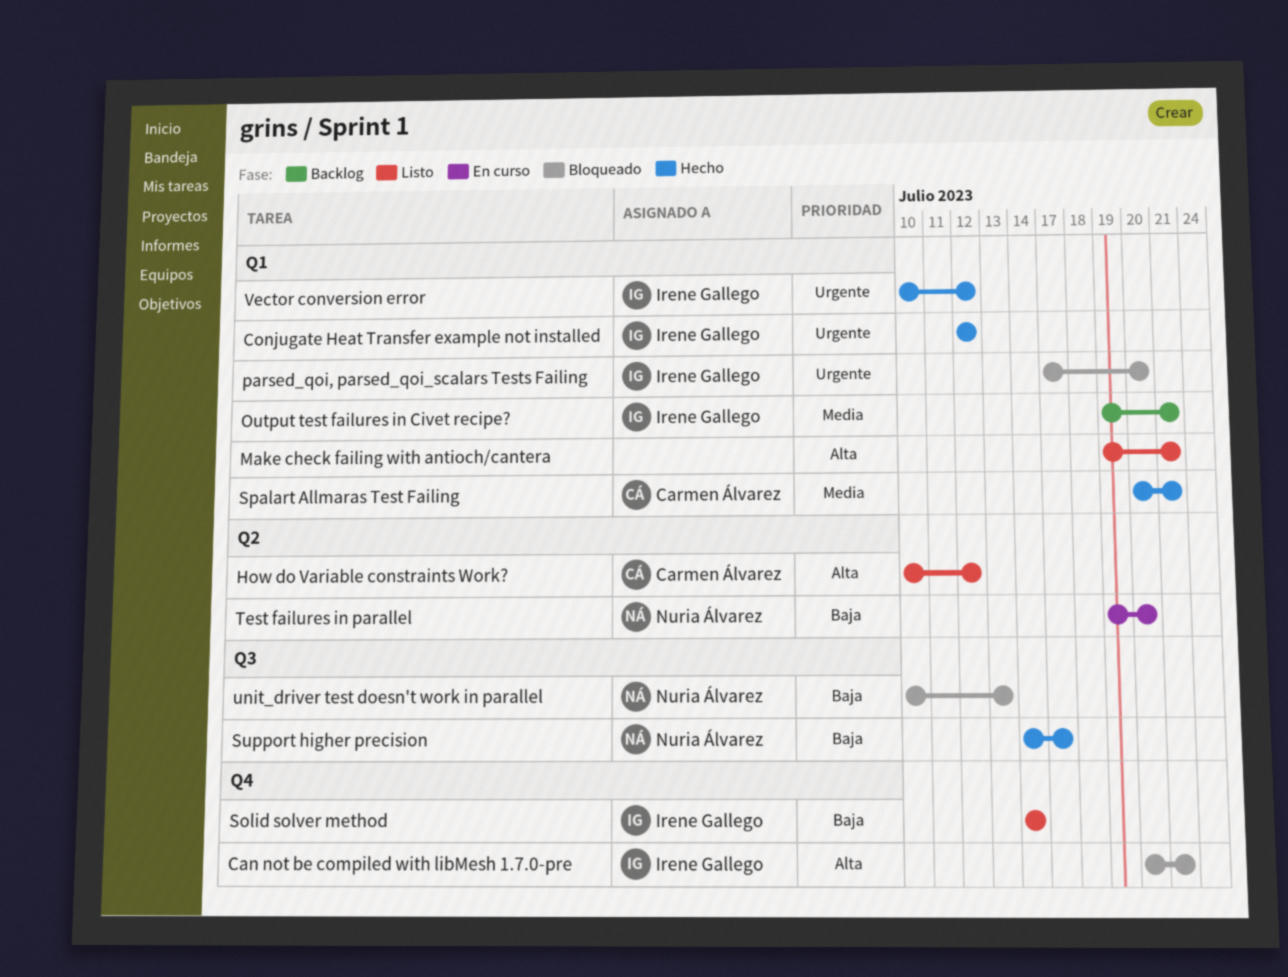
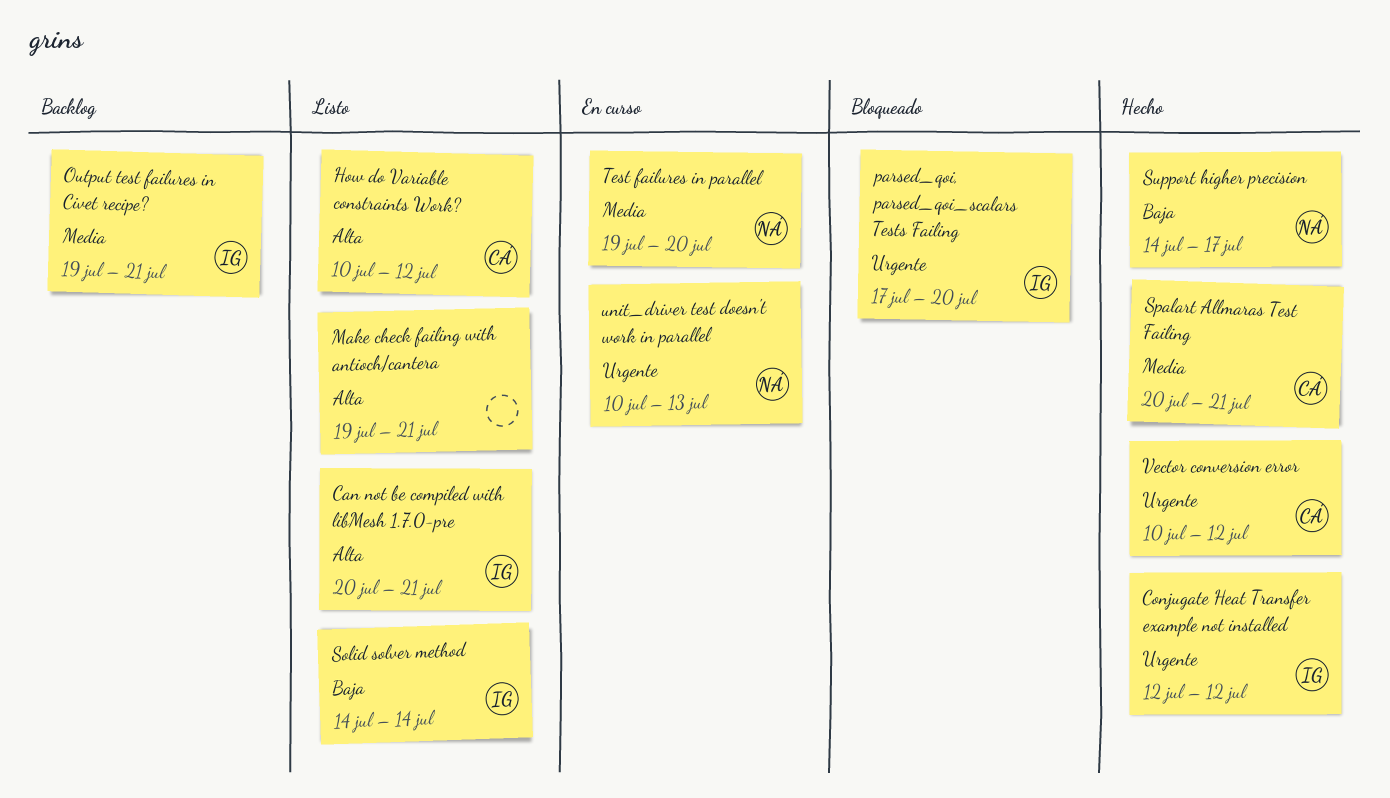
Can not be compiled with libMesh 1.7.0-pre, status: Bloqueado -> Listo
Test failures in parallel, priority: Baja -> Media
unit_driver test doesn't work in parallel, status: Bloqueado -> En curso
unit_driver test doesn't work in parallel, priority: Baja -> Urgente
Vector conversion error, owner: Irene Gallego -> Carmen Álvarez

